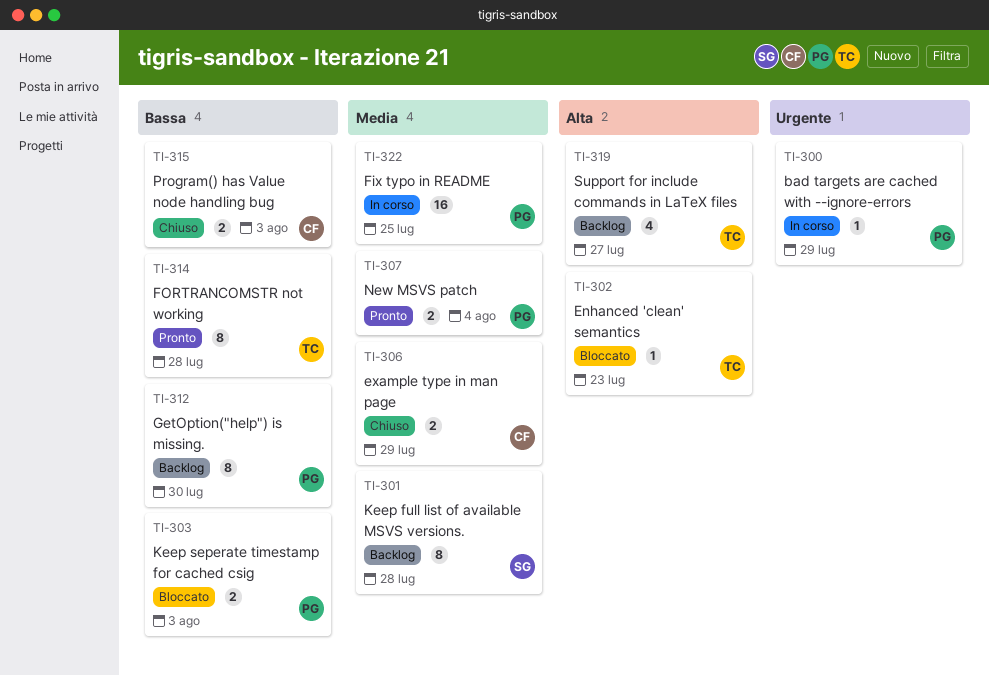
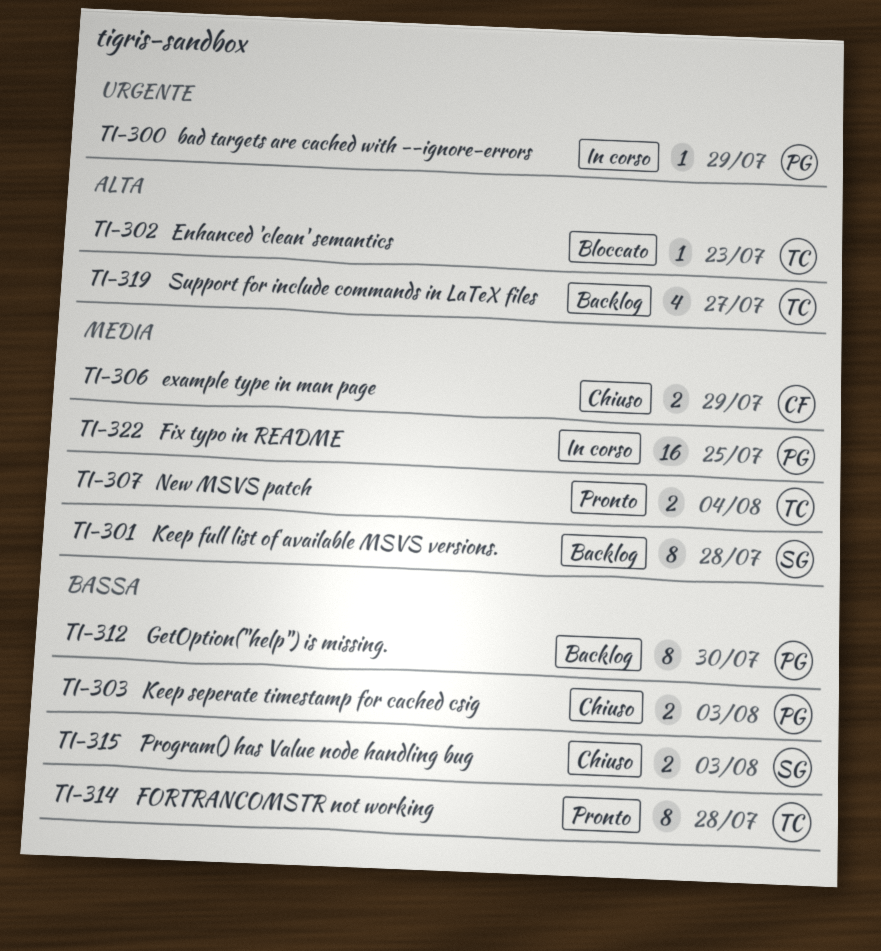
TI-303, status: Bloccato -> Chiuso
TI-307, owner: PG -> TC
TI-315, owner: CF -> SG

